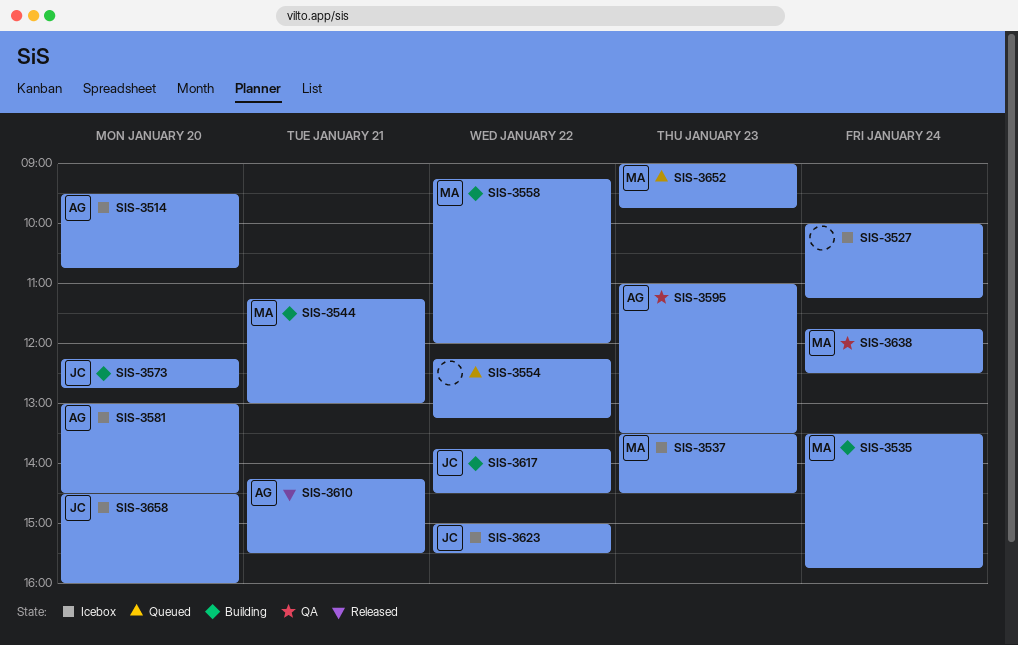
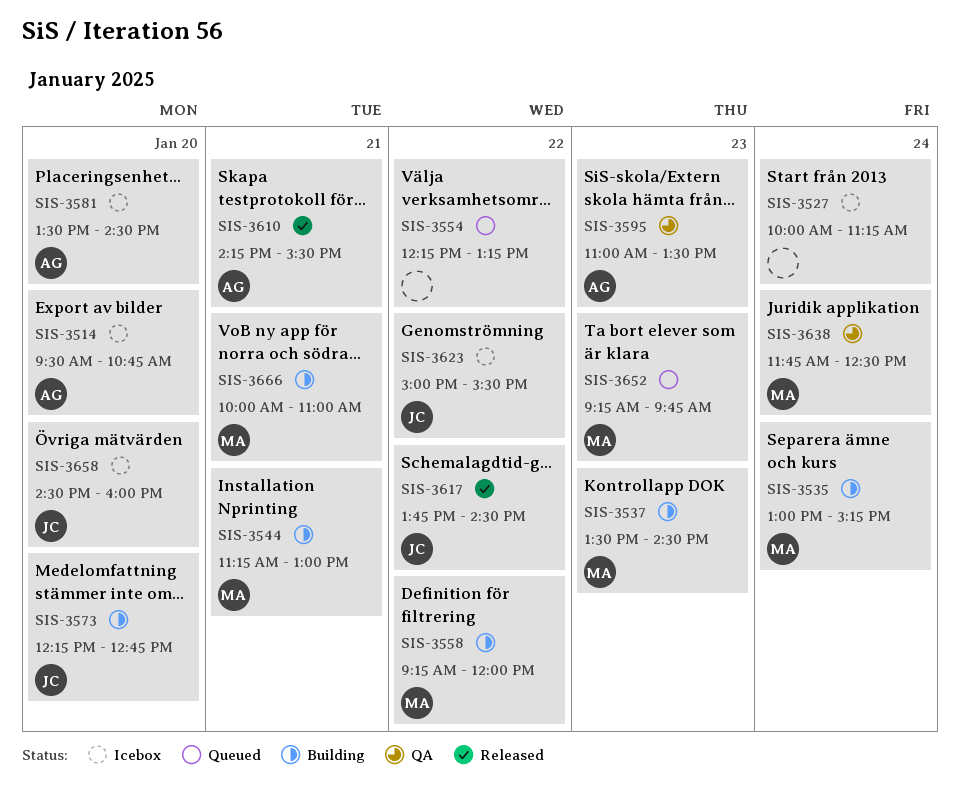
SIS-3535, begins: 13:30 -> 13:00
SIS-3535, ends: 15:45 -> 15:15
SIS-3537, status: Icebox -> Building
SIS-3581, begins: 13:00 -> 13:30
SIS-3617, status: Building -> Released
SIS-3652, begins: 09:00 -> 09:15
SIS-3666: none -> present

